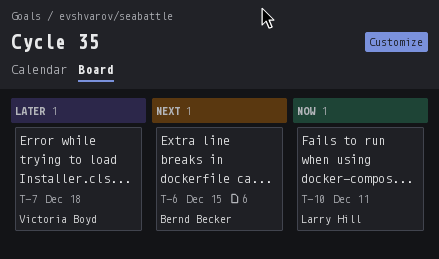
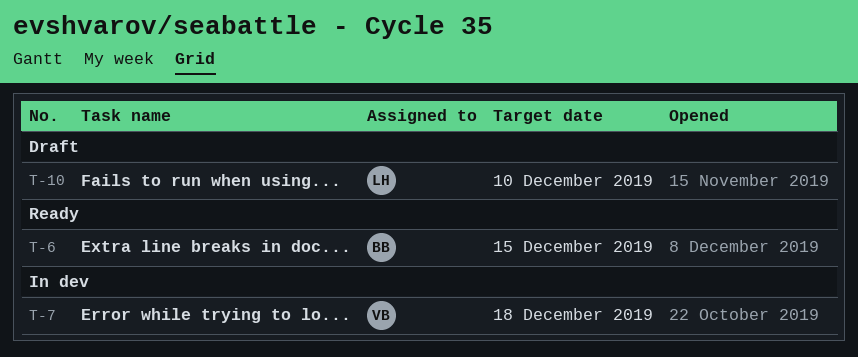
T-10, due: Dec 11 -> Dec 10

